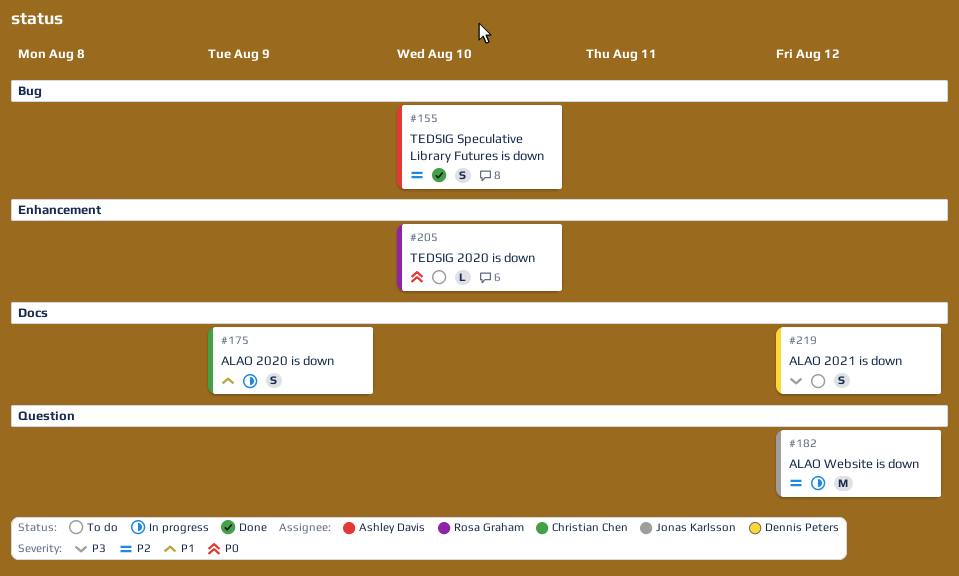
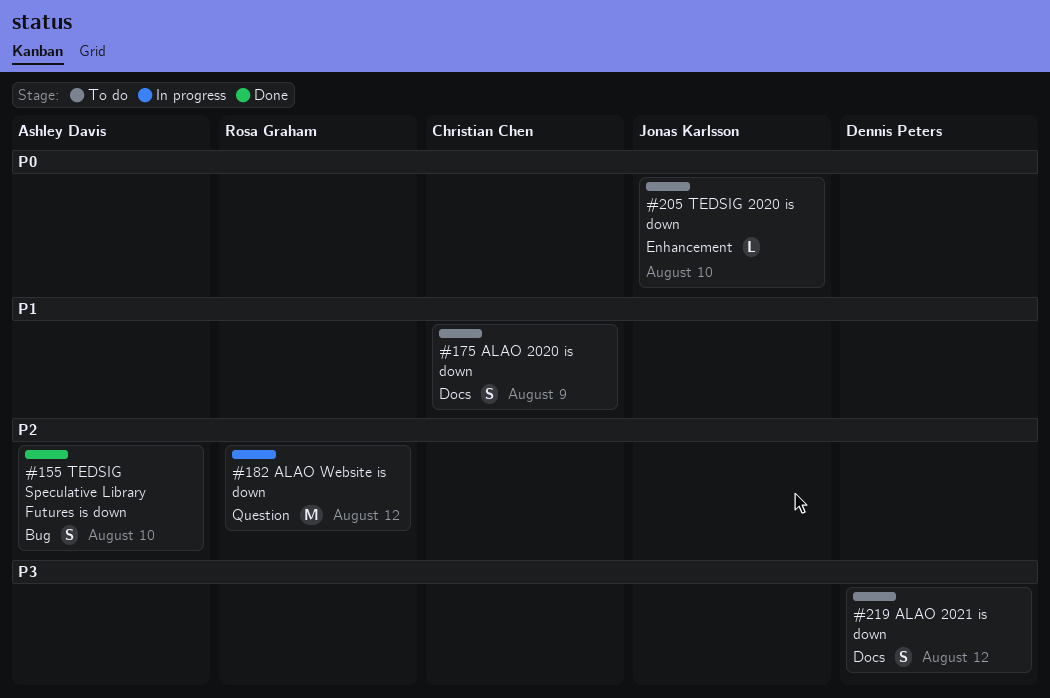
#175, status: In progress -> To do
#182, owner: Jonas Karlsson -> Rosa Graham
#205, owner: Rosa Graham -> Jonas Karlsson

